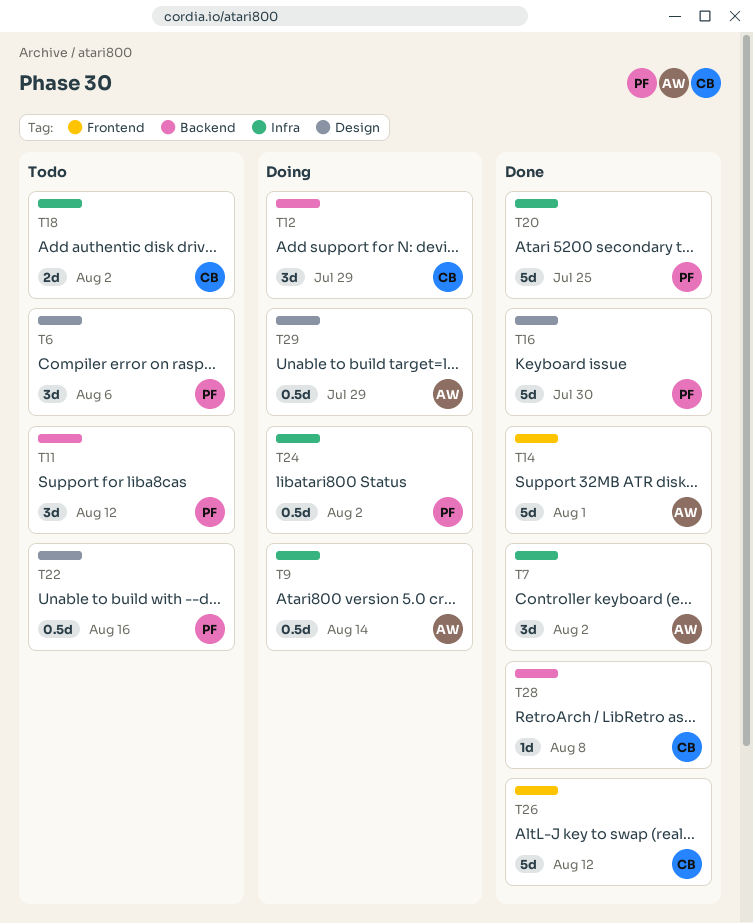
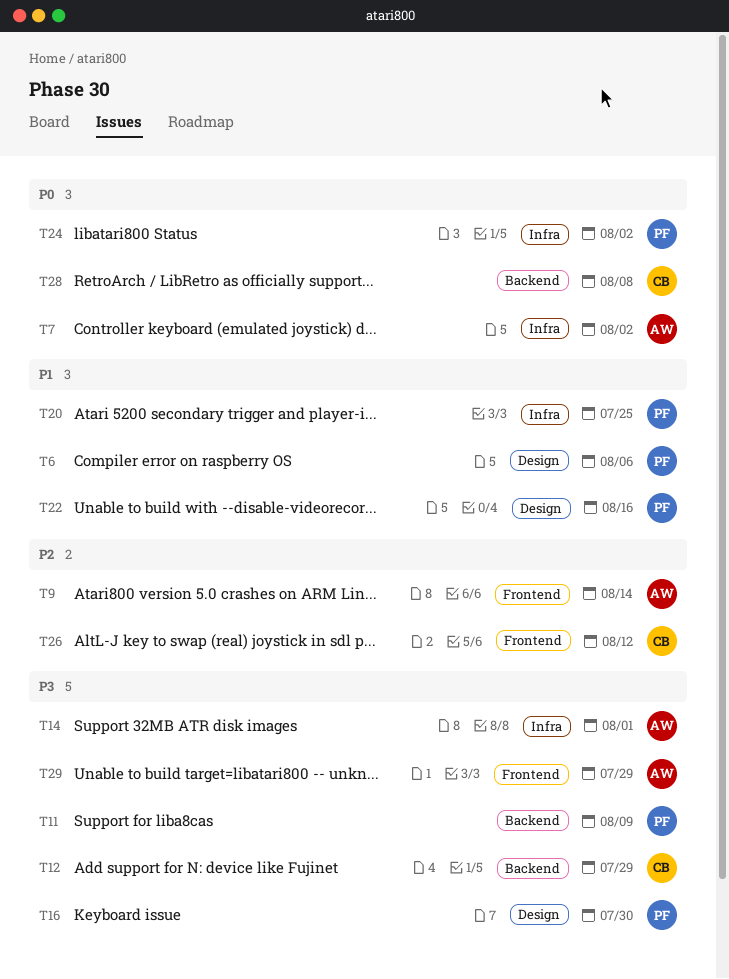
T9, label: Infra -> Frontend
T11, due: Aug 12 -> Aug 9
T14, label: Frontend -> Infra
T18: present -> none
T29, label: Design -> Frontend

